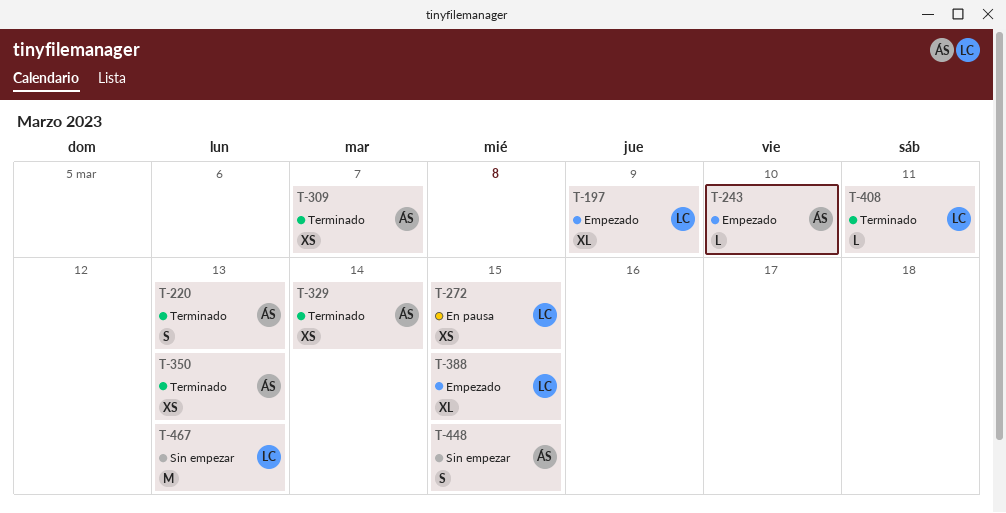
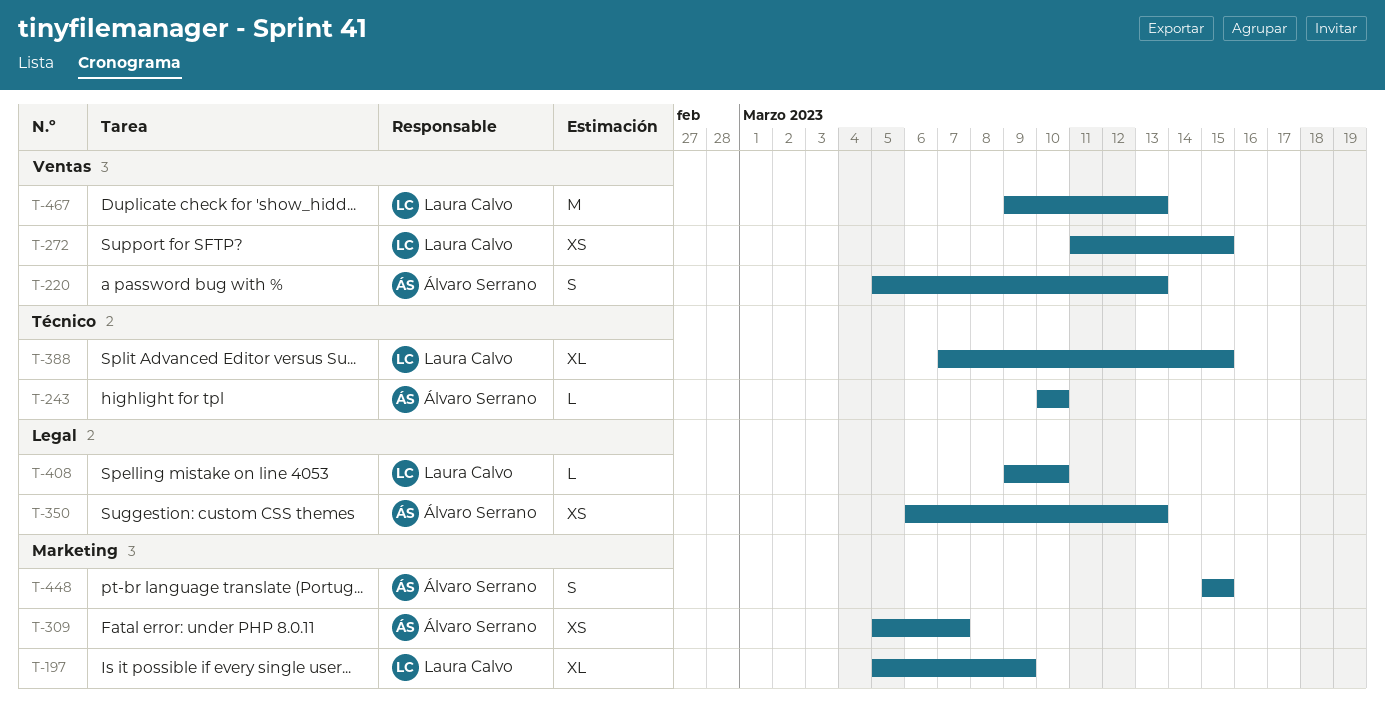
T-329: present -> none
T-408, due: Mar 11 -> Mar 10

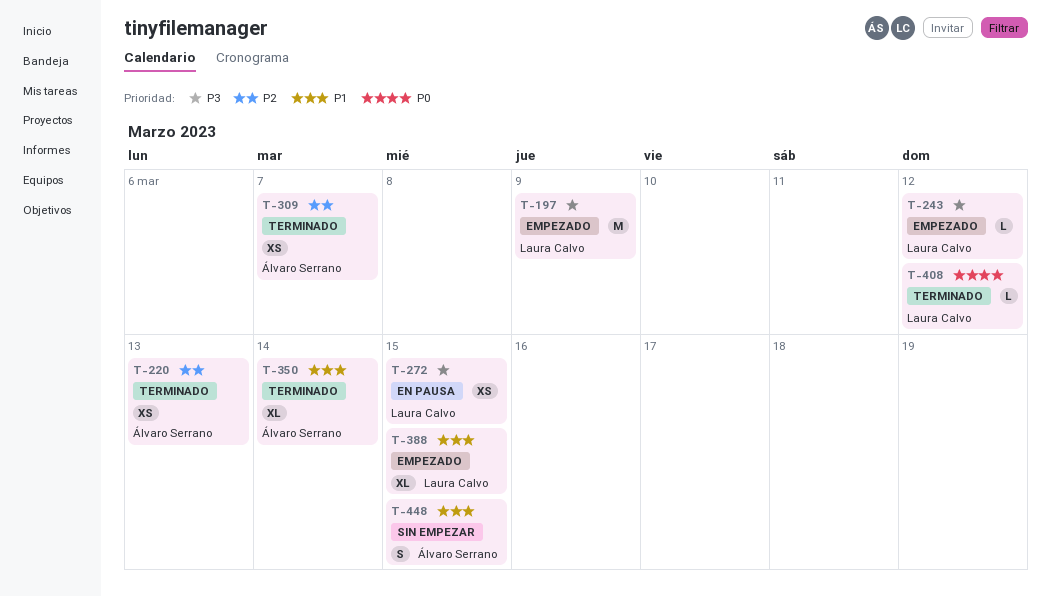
T-197, estimate: XL -> M
T-220, estimate: S -> XS
T-243, owner: Álvaro Serrano -> Laura Calvo
T-243, due: Mar 10 -> Mar 12
T-350, estimate: XS -> XL
T-350, due: Mar 13 -> Mar 14
T-408, due: Mar 10 -> Mar 12
T-467: present -> none

